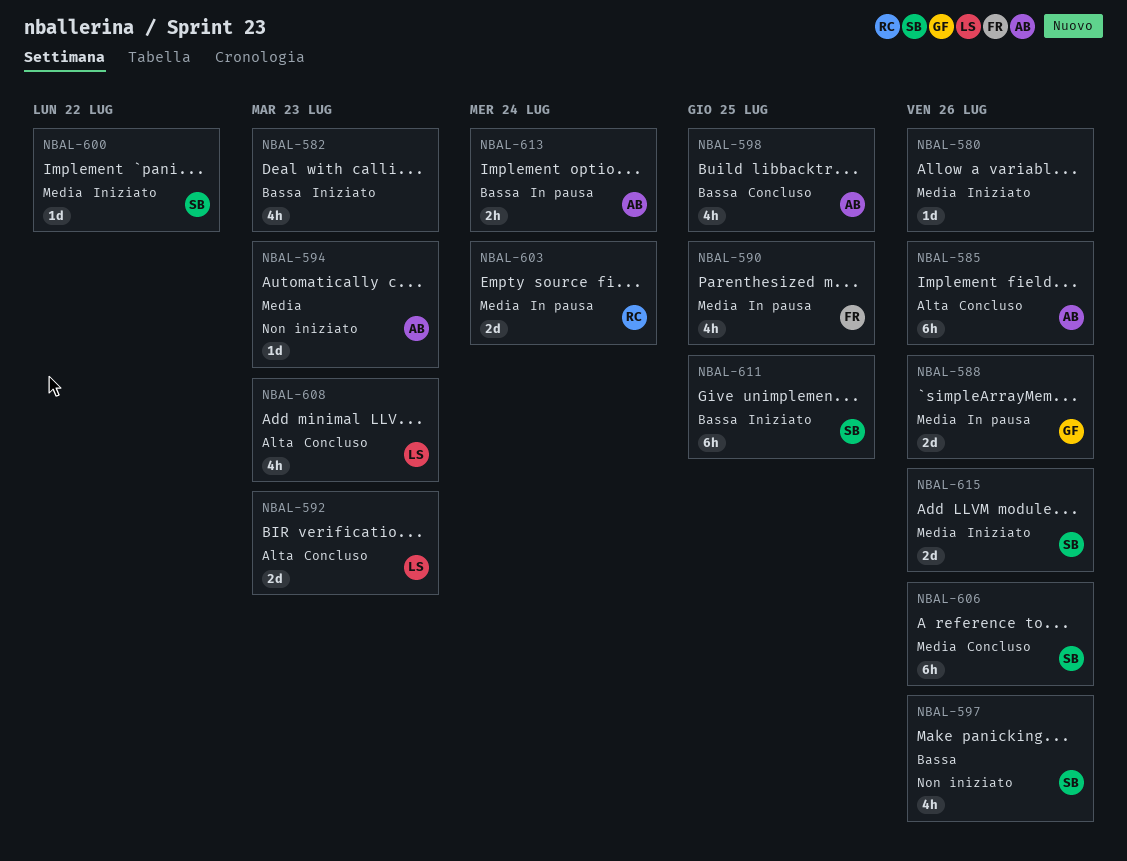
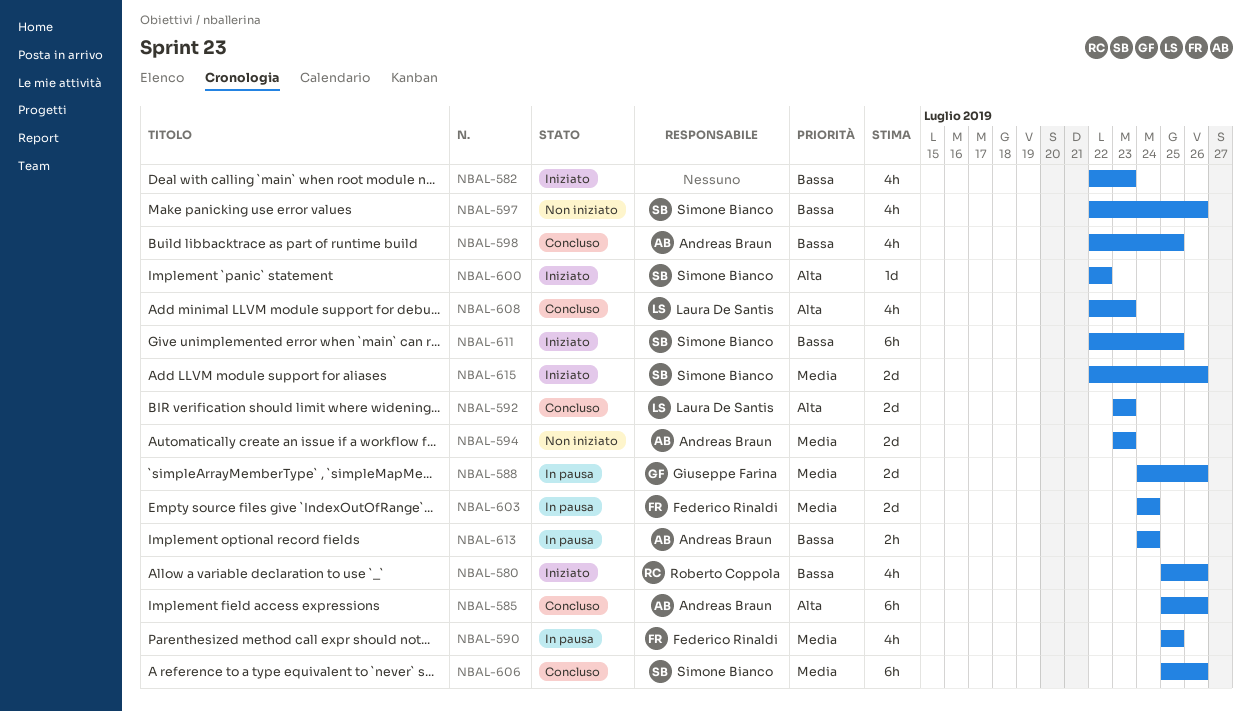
NBAL-580, owner: none -> Roberto Coppola
NBAL-580, priority: Media -> Bassa
NBAL-580, estimate: 1d -> 4h
NBAL-594, estimate: 1d -> 2d
NBAL-600, priority: Media -> Alta
NBAL-603, owner: Roberto Coppola -> Federico Rinaldi

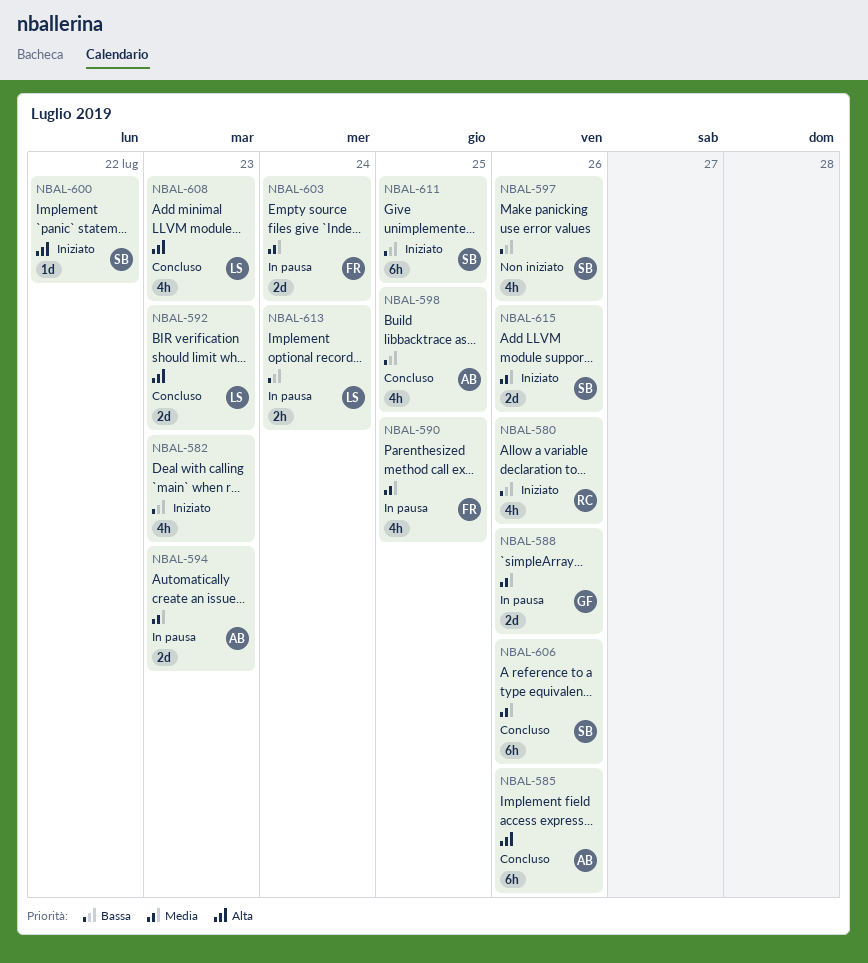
NBAL-594, status: Non iniziato -> In pausa
NBAL-613, owner: Andreas Braun -> Laura De Santis

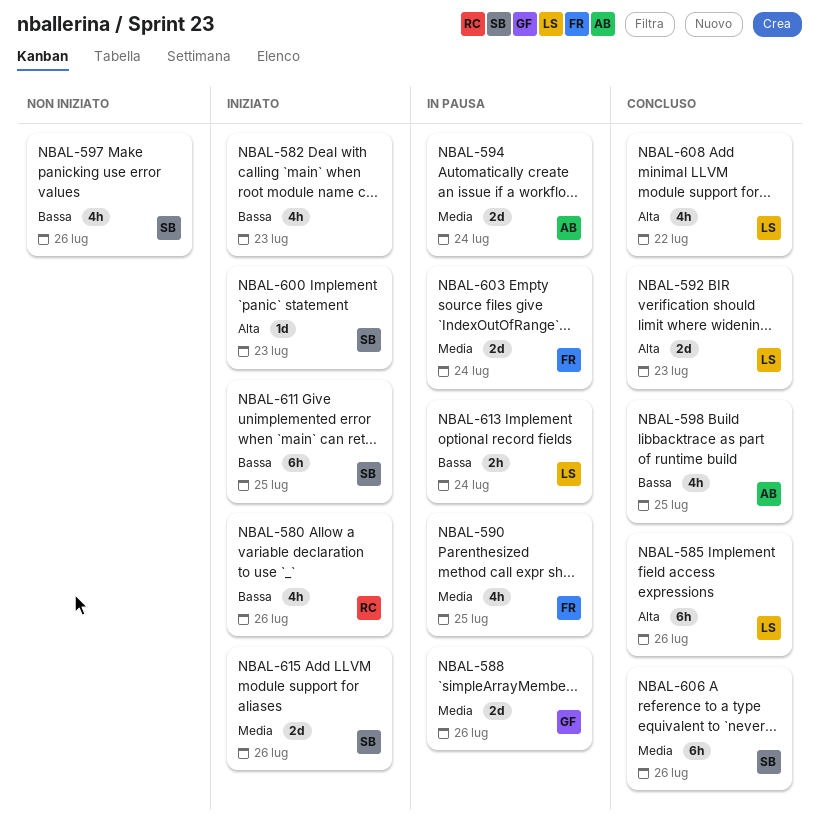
NBAL-585, owner: AB -> LS
NBAL-594, due: Jul 23 -> Jul 24
NBAL-600, due: Jul 22 -> Jul 23
NBAL-608, due: Jul 23 -> Jul 22

